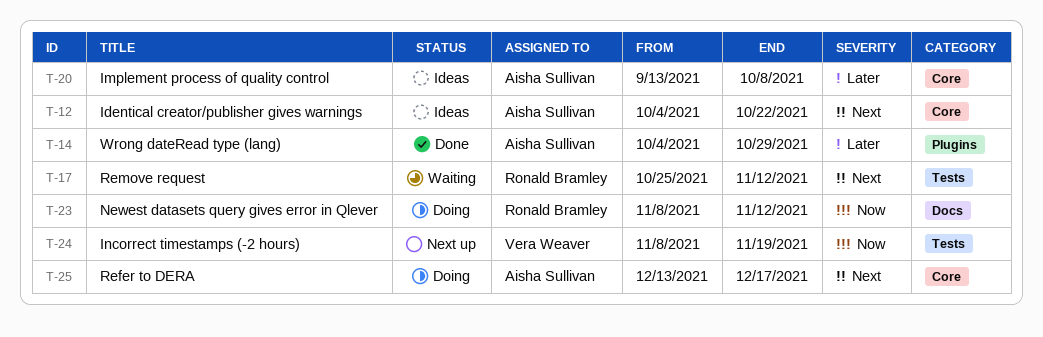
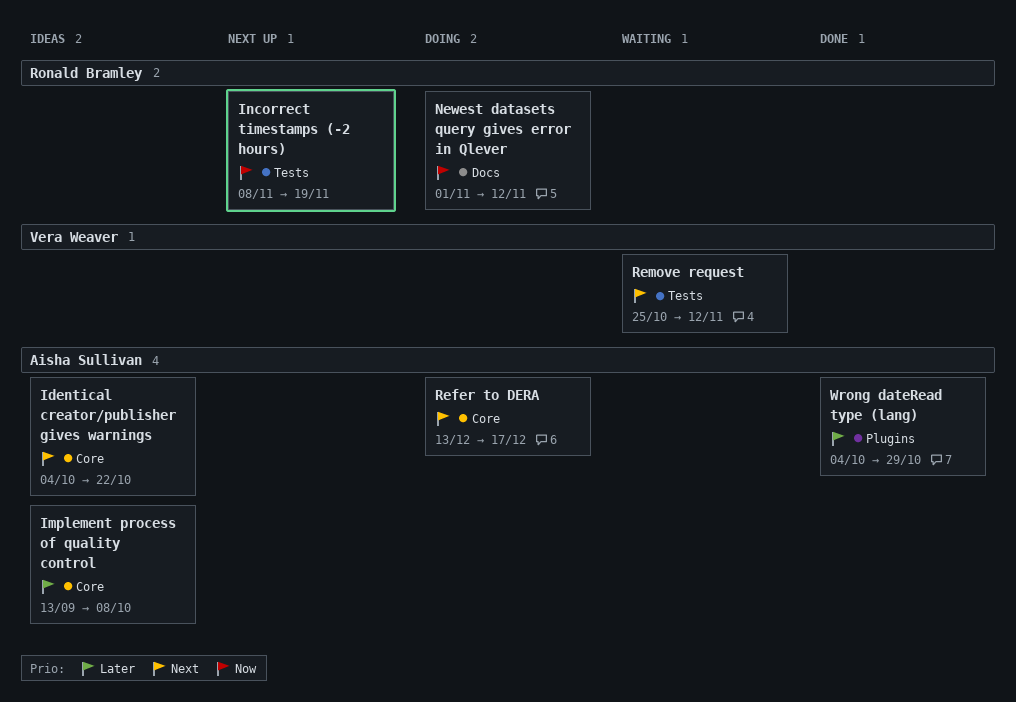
Incorrect timestamps (-2 hours), owner: Vera Weaver -> Ronald Bramley
Newest datasets query gives error in Qlever, start: Nov 8 -> Nov 1
Remove request, owner: Ronald Bramley -> Vera Weaver

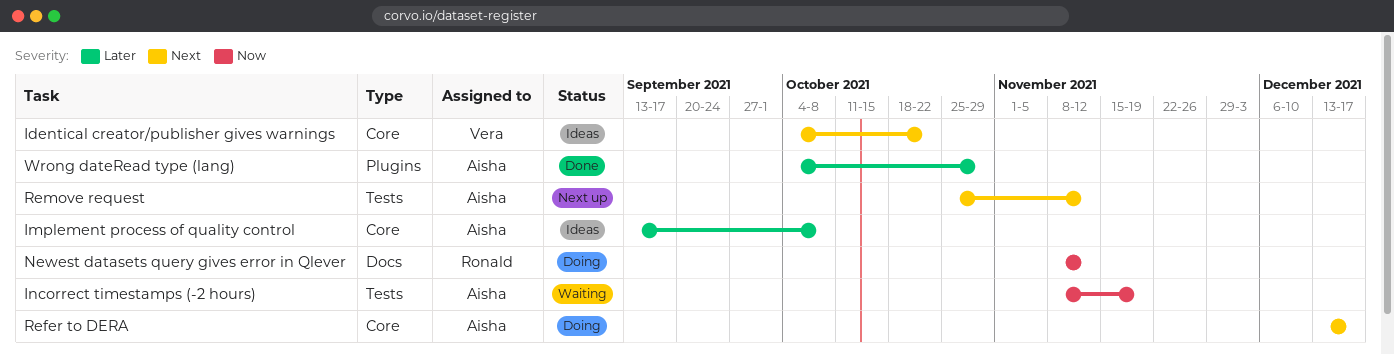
Identical creator/publisher gives warnings, owner: Aisha Sullivan -> Vera Weaver
Incorrect timestamps (-2 hours), status: Next up -> Waiting
Incorrect timestamps (-2 hours), owner: Ronald Bramley -> Aisha Sullivan
Newest datasets query gives error in Qlever, start: Nov 1 -> Nov 8
Remove request, status: Waiting -> Next up
Remove request, owner: Vera Weaver -> Aisha Sullivan

